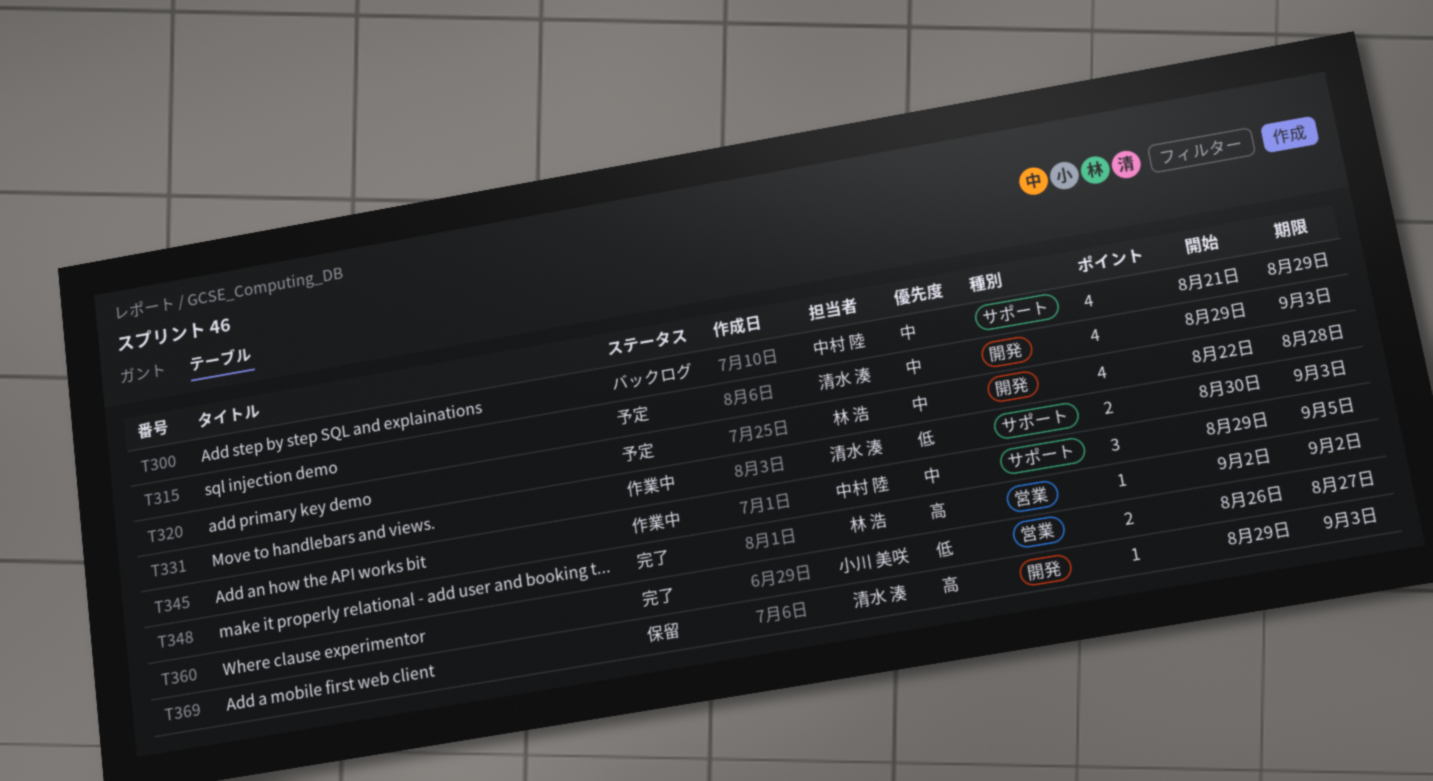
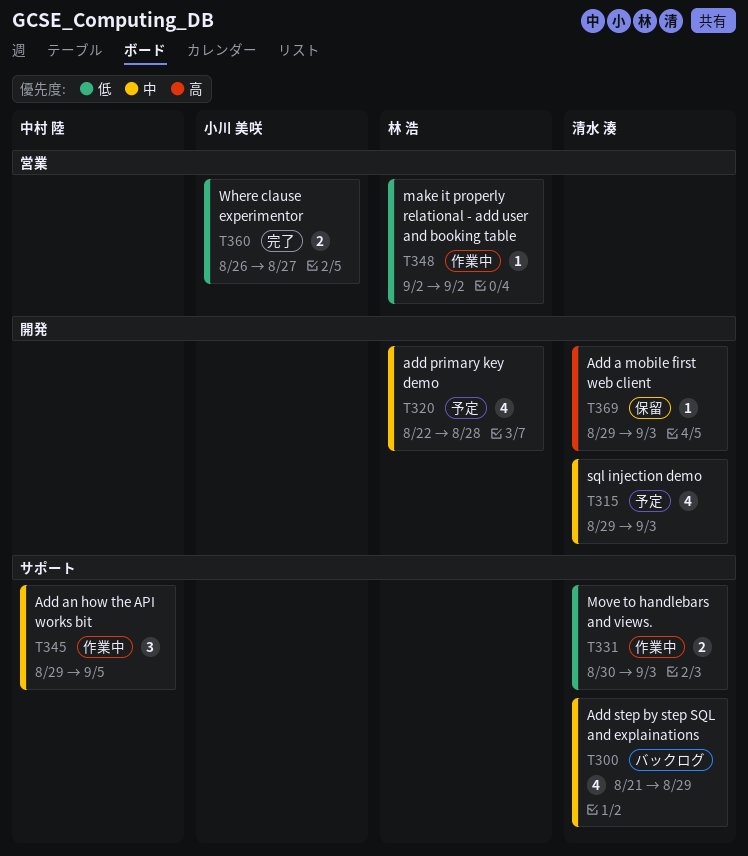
T300, owner: 中村 陸 -> 清水 湊
T348, status: 完了 -> 作業中
T348, priority: 高 -> 低

